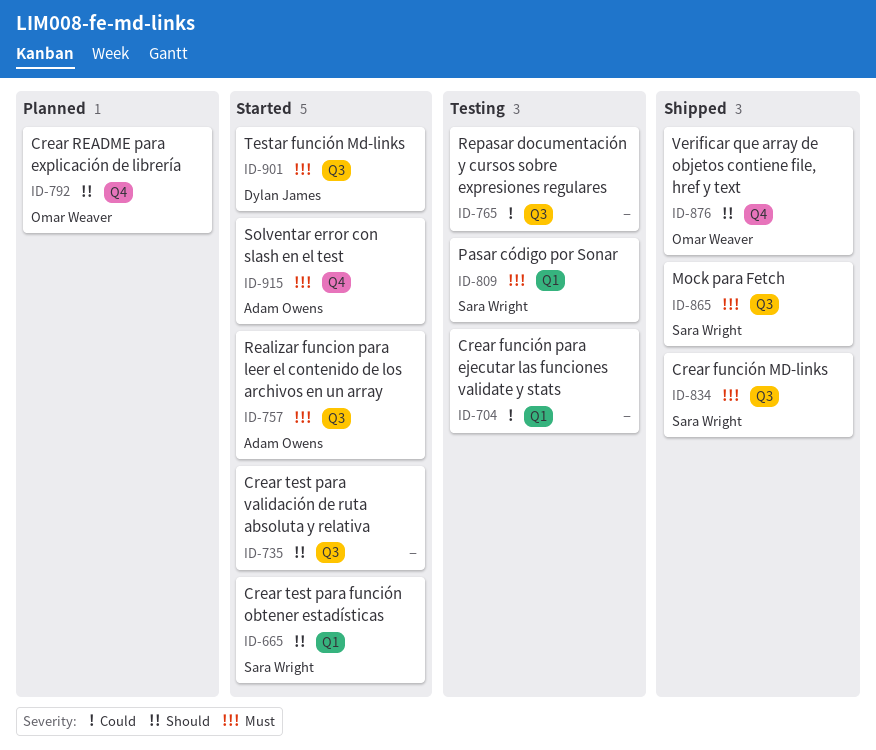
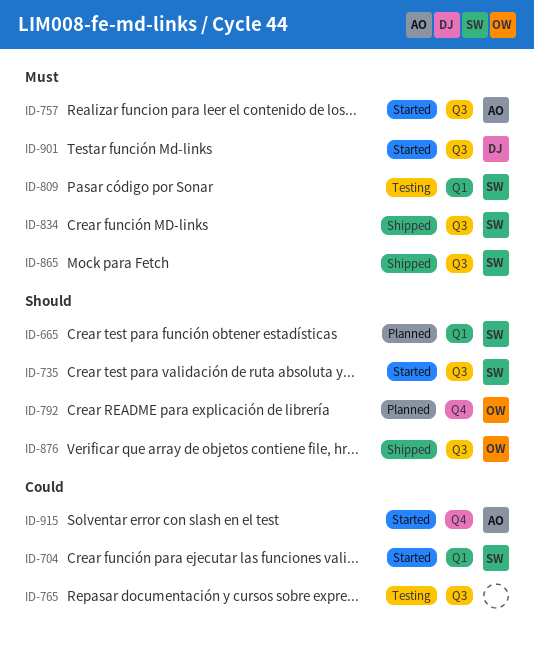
ID-665, status: Started -> Planned
ID-704, status: Testing -> Started
ID-704, owner: none -> Sara Wright
ID-735, owner: none -> Sara Wright
ID-876, label: Q4 -> Q3
ID-915, priority: Must -> Could

